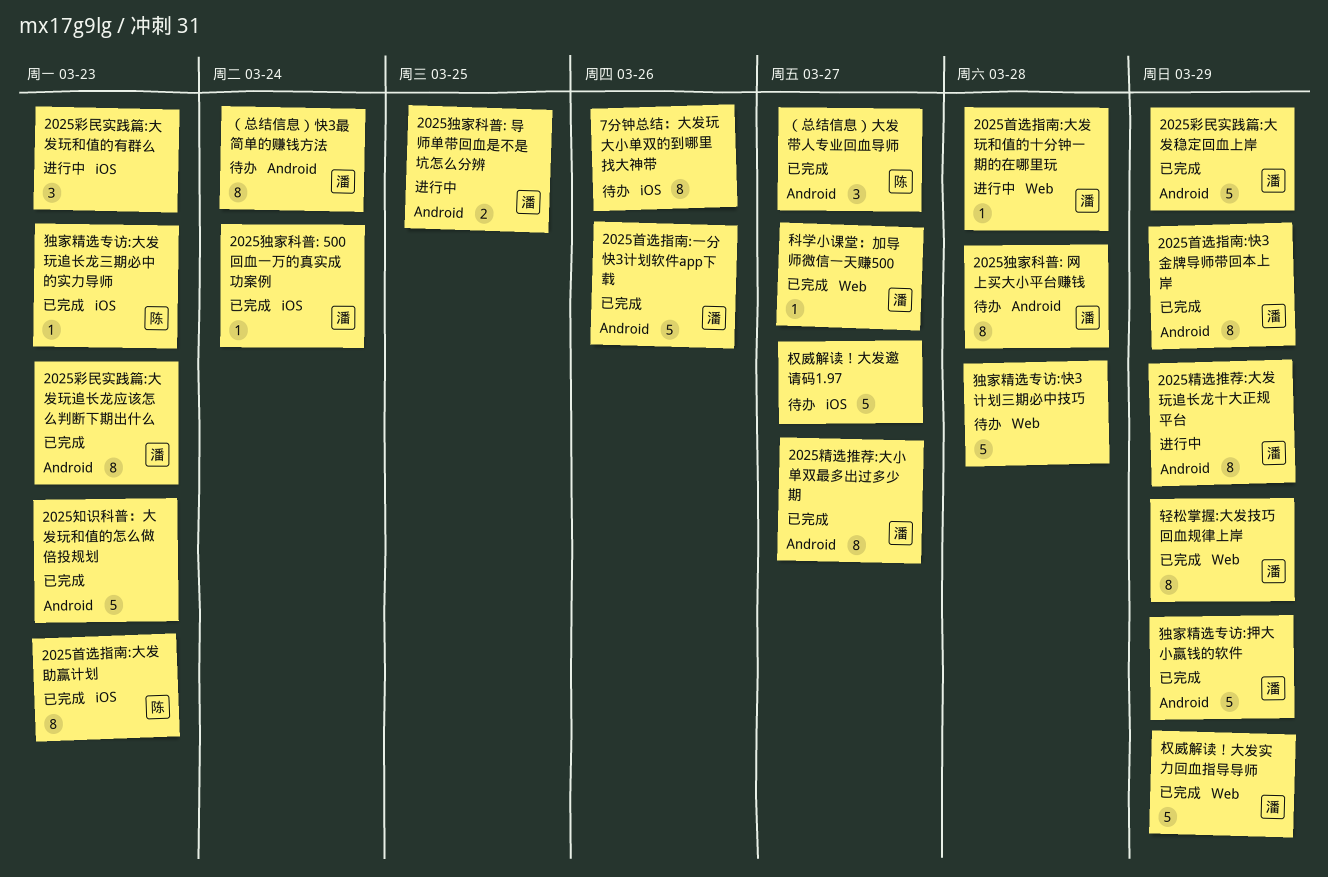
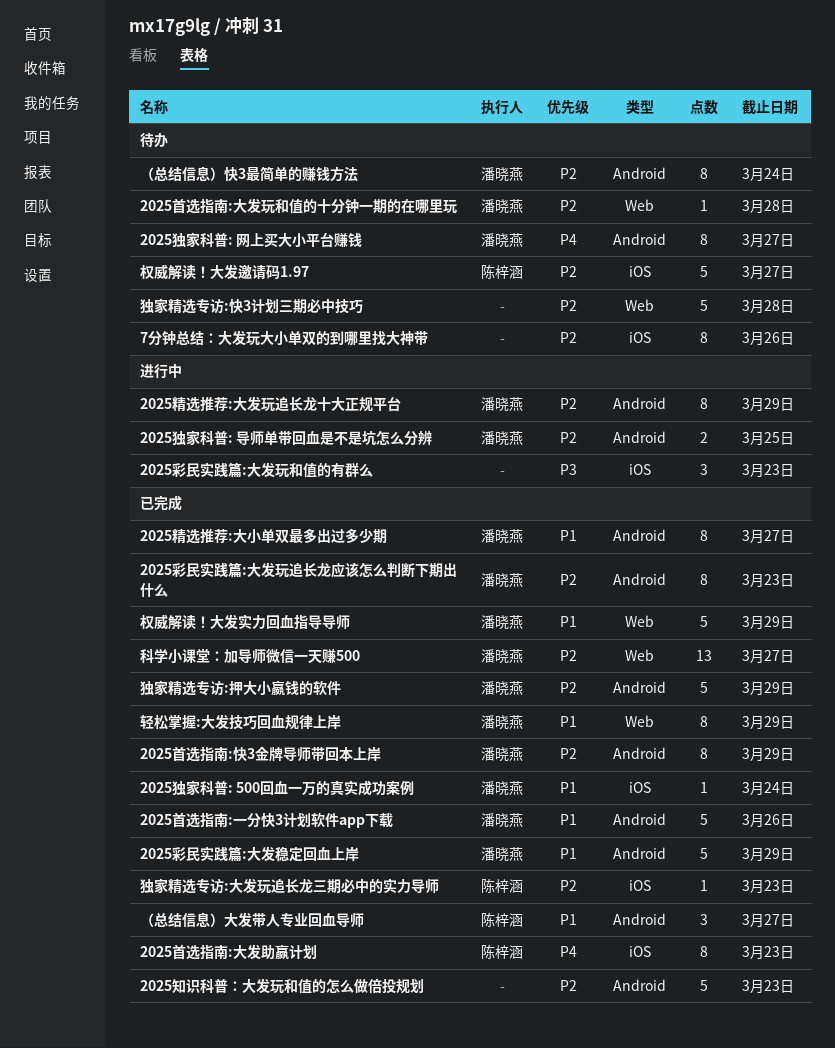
2025独家科普: 网上买大小平台赚钱, due: Mar 28 -> Mar 27
2025首选指南:大发玩和值的十分钟一期的在哪里玩, status: 进行中 -> 待办
权威解读！大发邀请码1.97, owner: none -> 陈梓涵
科学小课堂：加导师微信一天赚500, estimate: 1 -> 13

